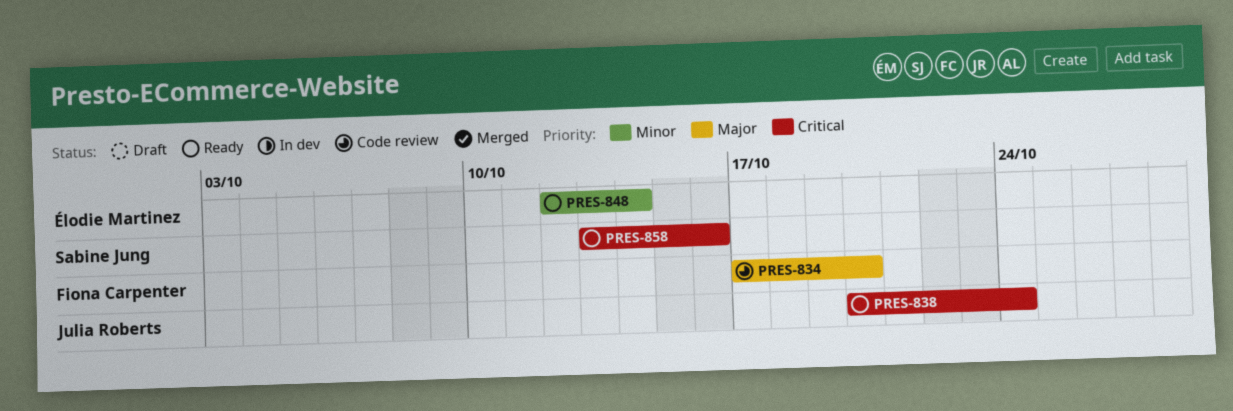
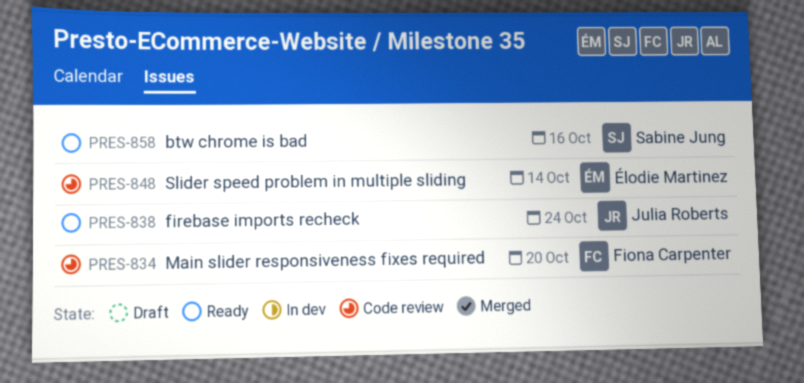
PRES-848, status: Ready -> Code review

